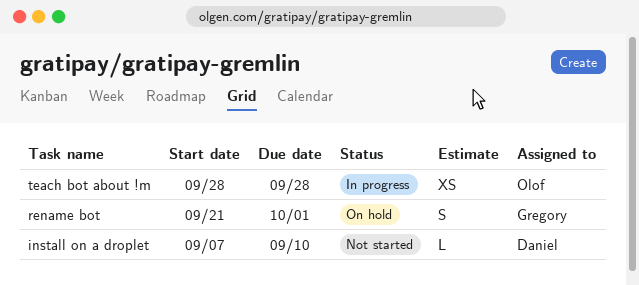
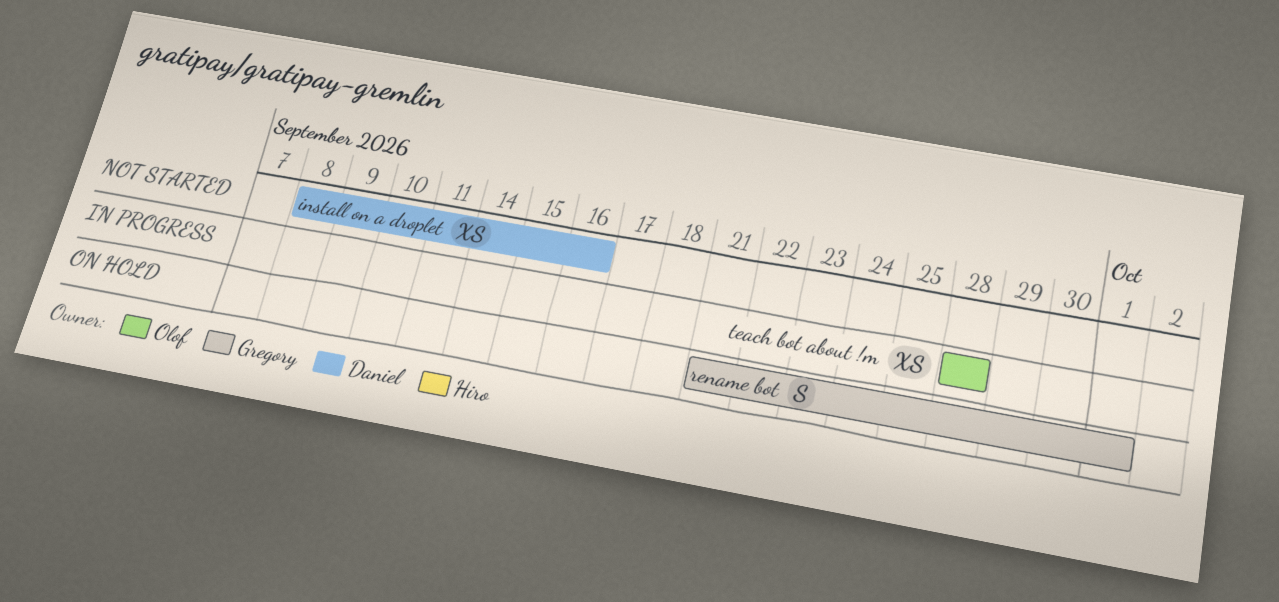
install on a droplet, estimate: L -> XS
install on a droplet, start: Sep 7 -> Sep 8
install on a droplet, due: Sep 10 -> Sep 16

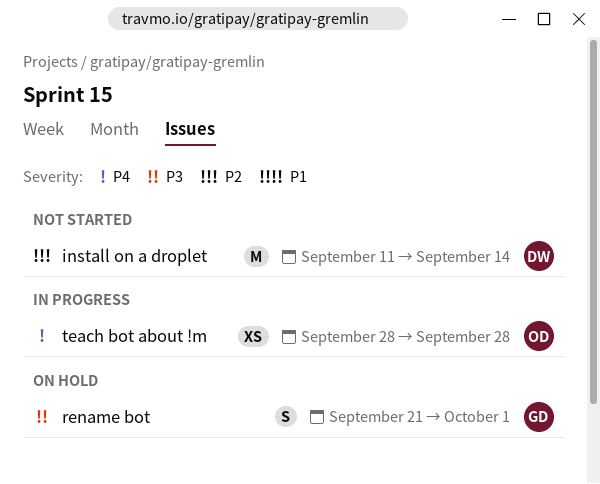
install on a droplet, estimate: XS -> M
install on a droplet, start: Sep 8 -> Sep 11
install on a droplet, due: Sep 16 -> Sep 14

